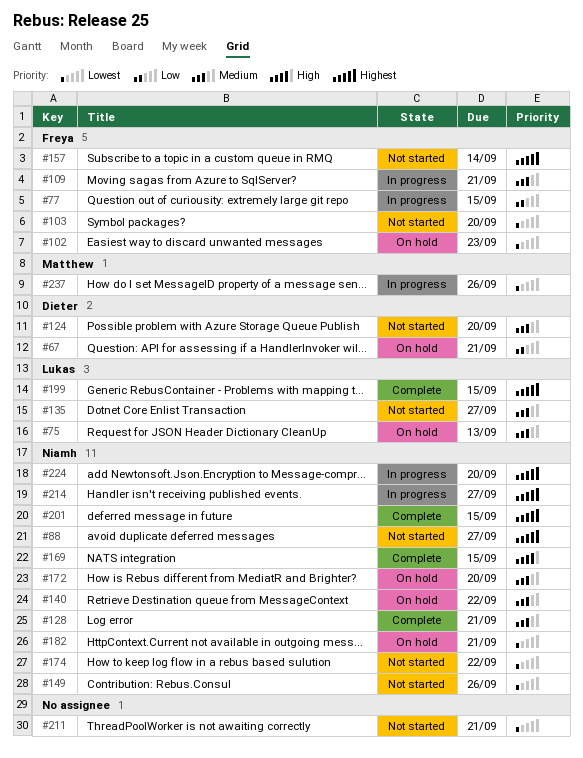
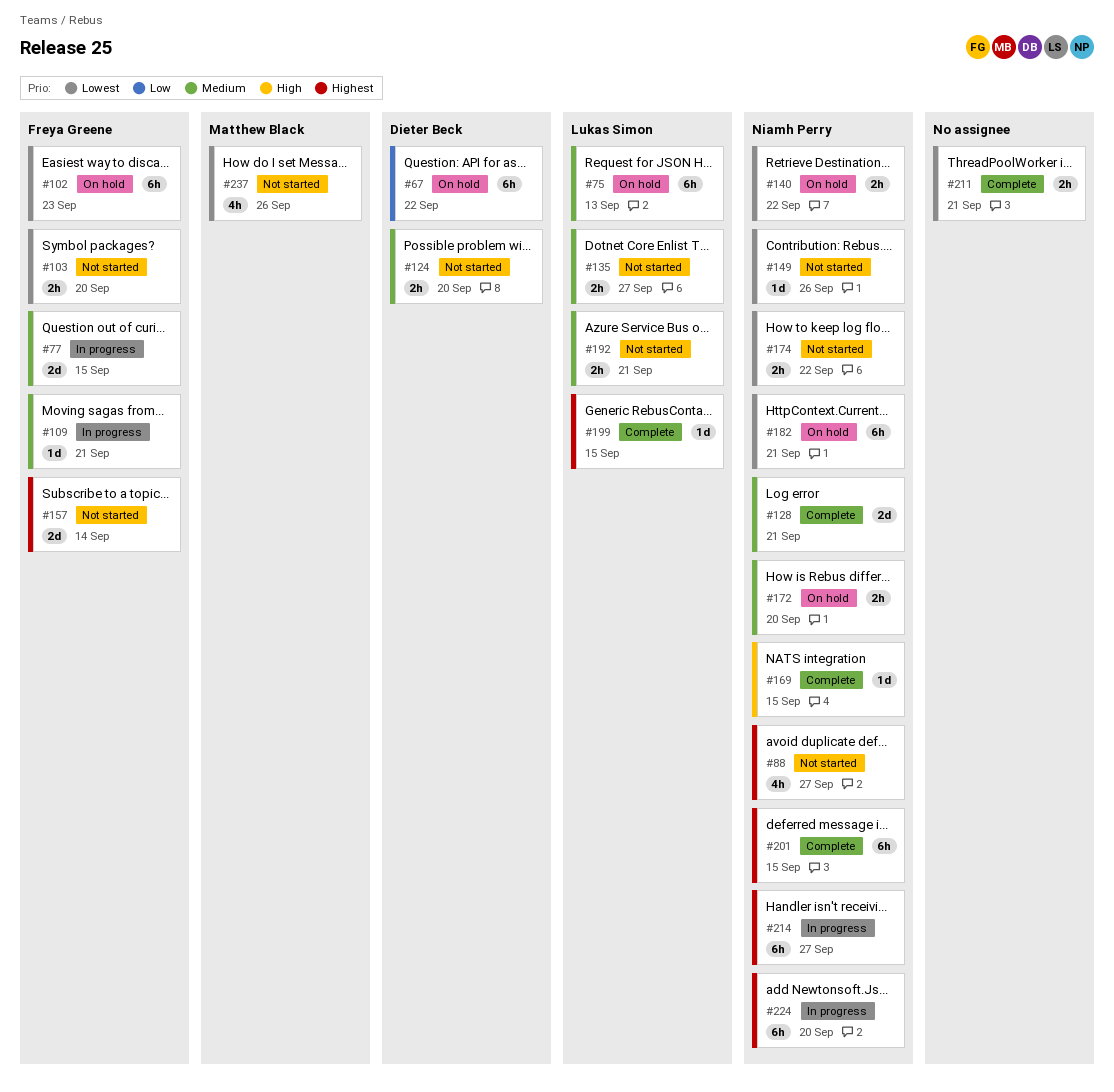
#67, due: Sep 21 -> Sep 22
#77, priority: Low -> Medium
#140, priority: Medium -> Lowest
#192: none -> present
#211, status: Not started -> Complete
#237, status: In progress -> Not started

